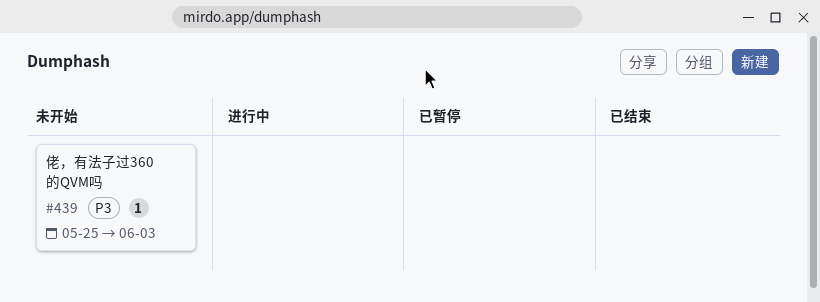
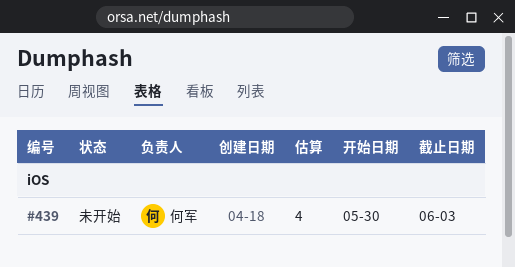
#439, estimate: 1 -> 4
#439, start: May 25 -> May 30

